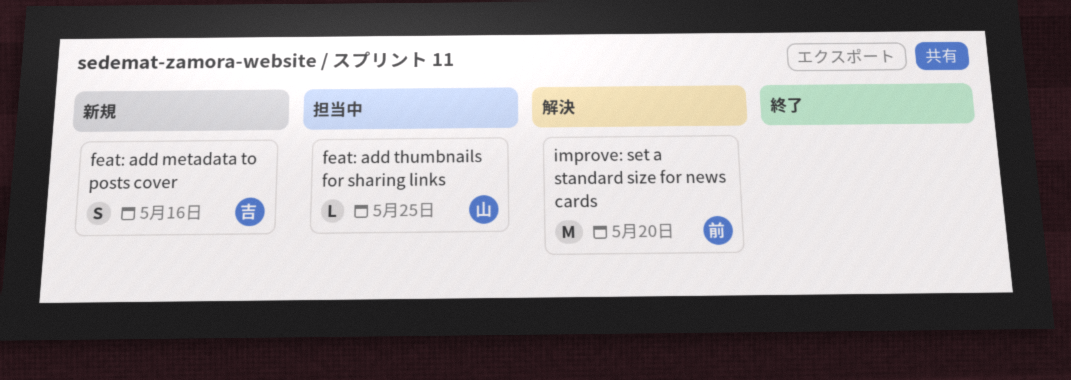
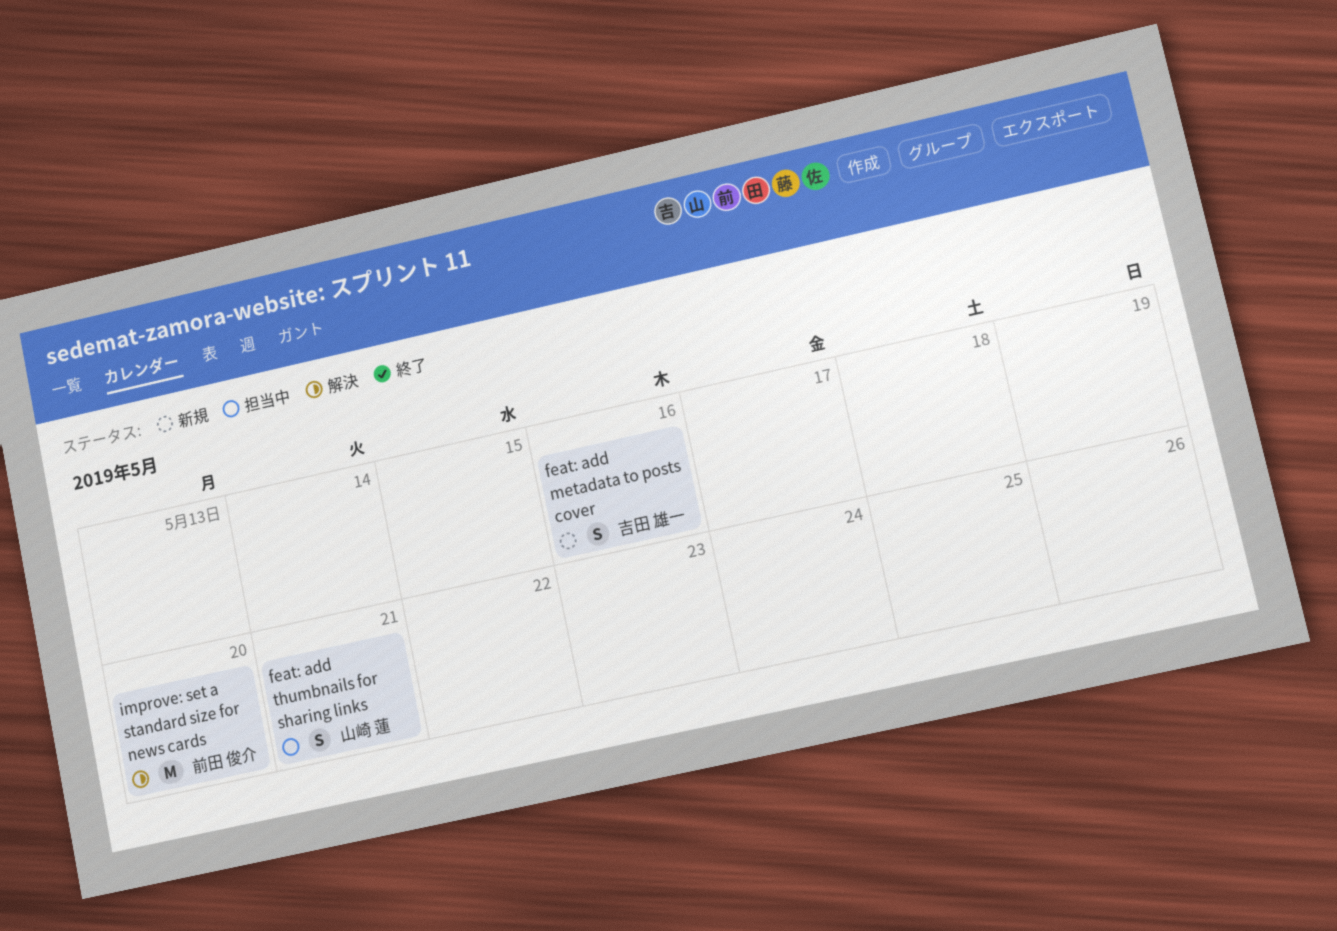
feat: add thumbnails for sharing links, estimate: L -> S
feat: add thumbnails for sharing links, due: May 25 -> May 21

